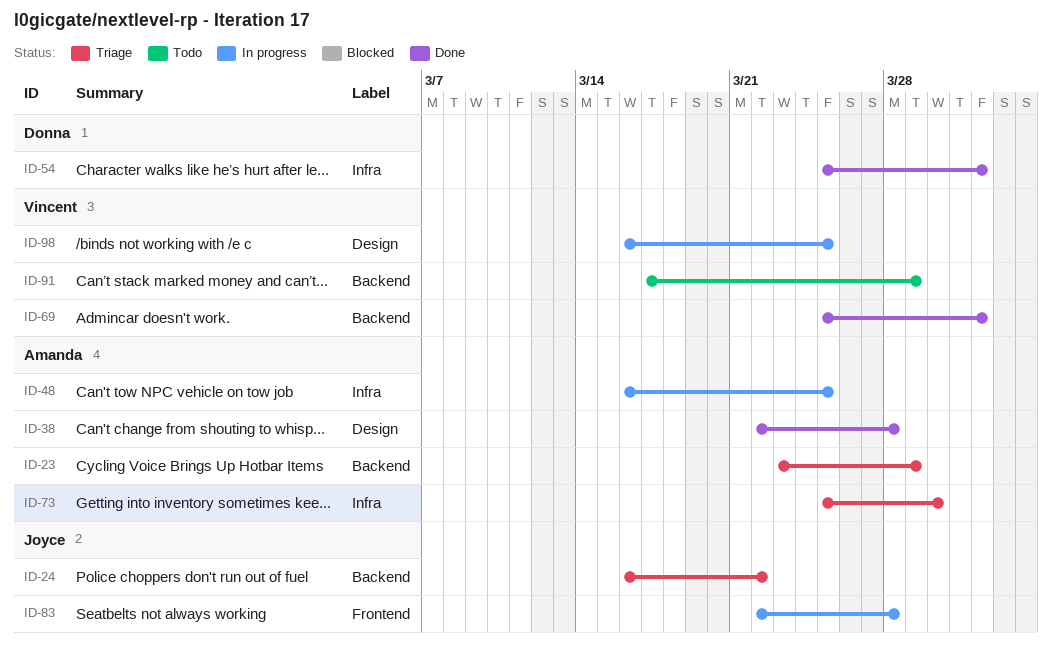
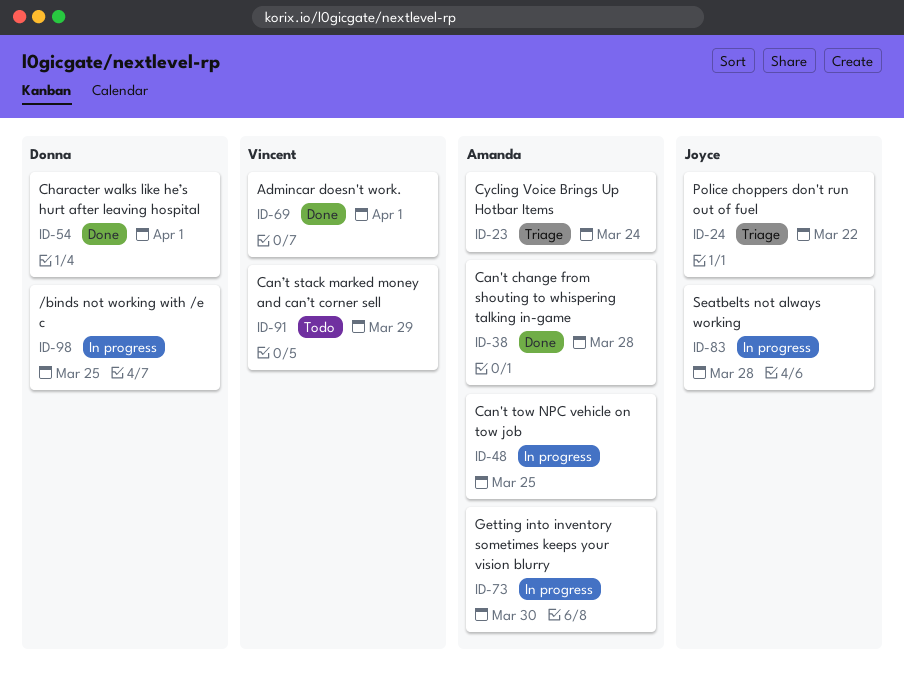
ID-23, due: Mar 29 -> Mar 24
ID-73, status: Triage -> In progress
ID-98, owner: Vincent -> Donna

